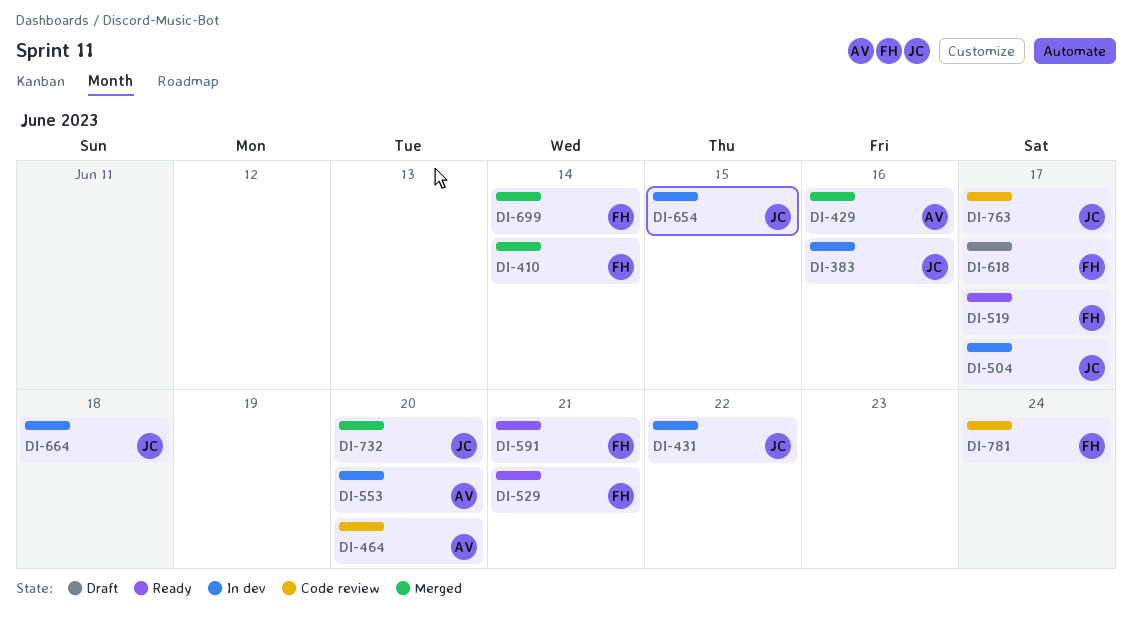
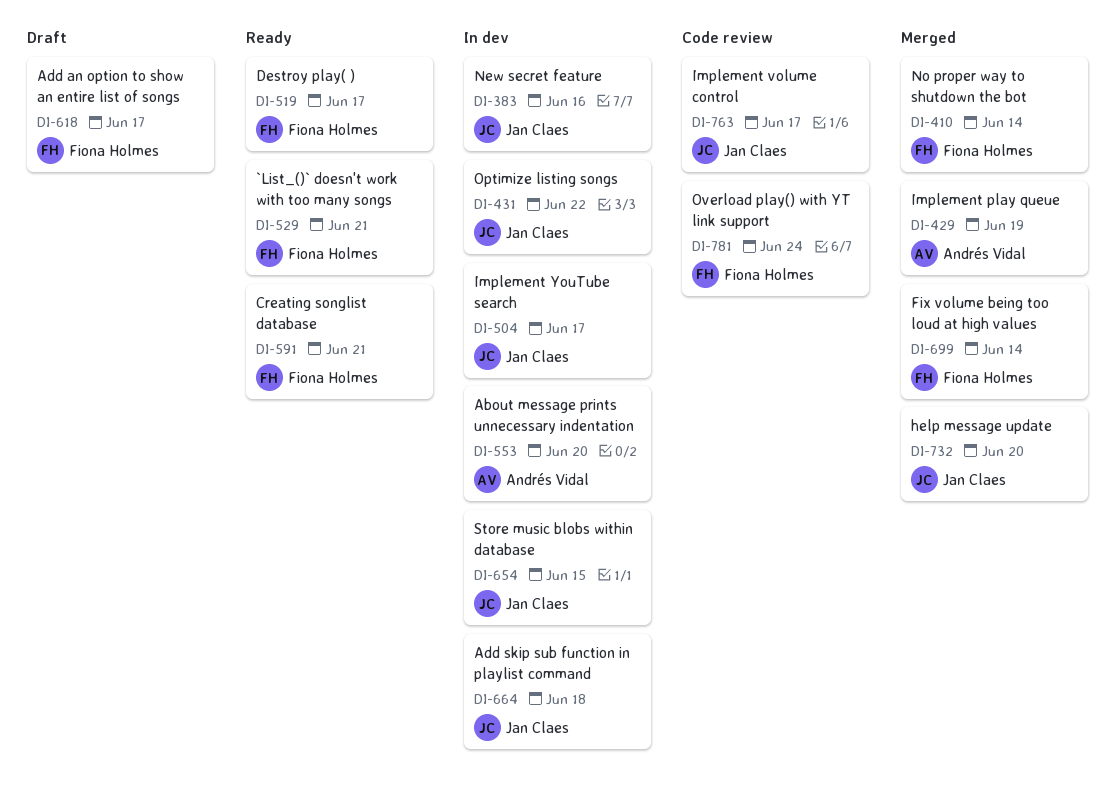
DI-429, due: Jun 16 -> Jun 19
DI-464: present -> none

